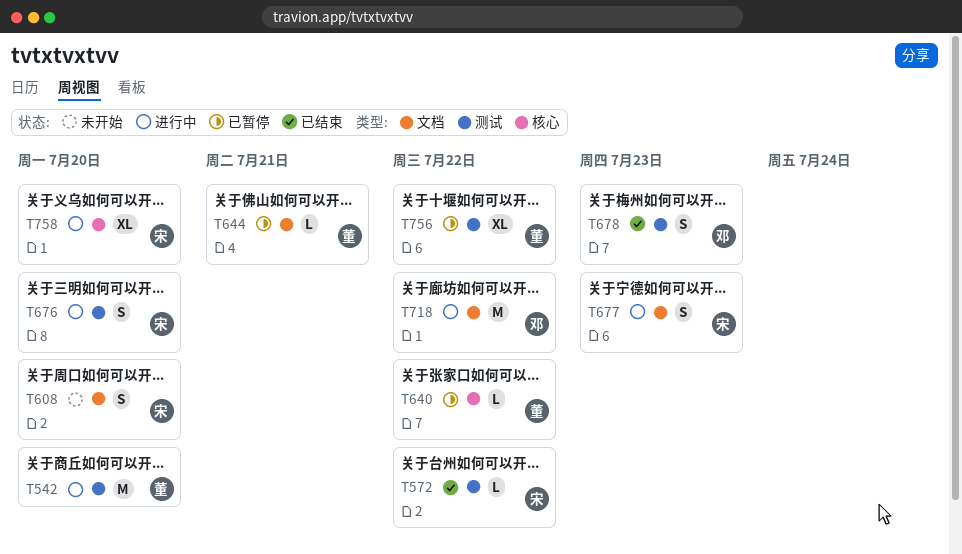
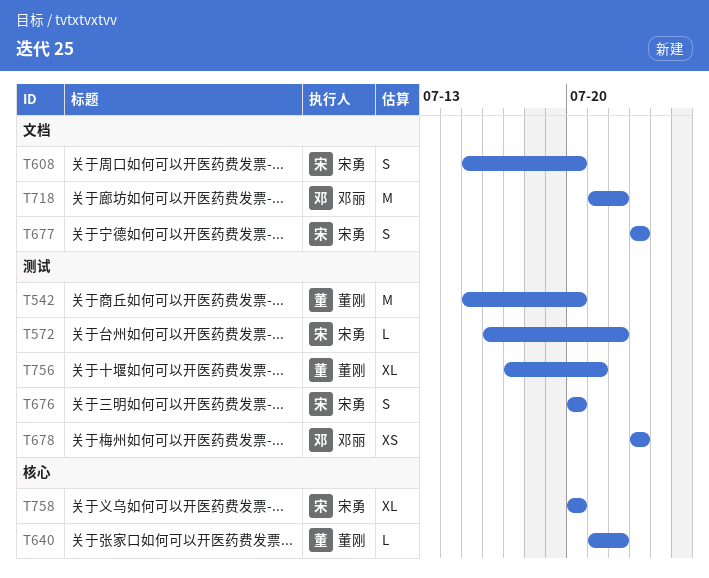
T644: present -> none
T678, estimate: S -> XS
T756, due: Jul 22 -> Jul 21

